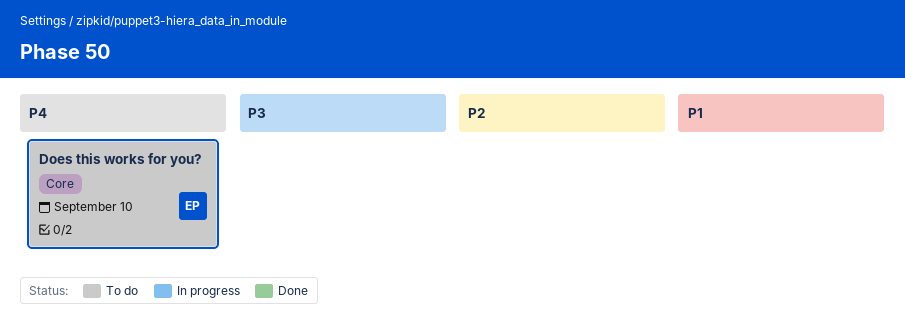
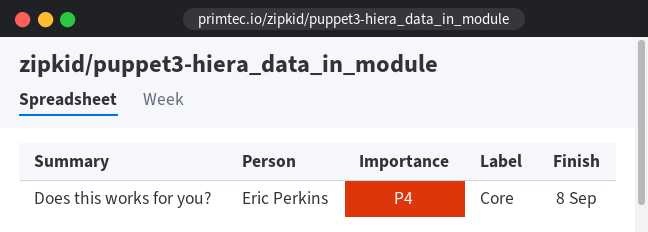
Does this works for you?, due: Sep 10 -> Sep 8

